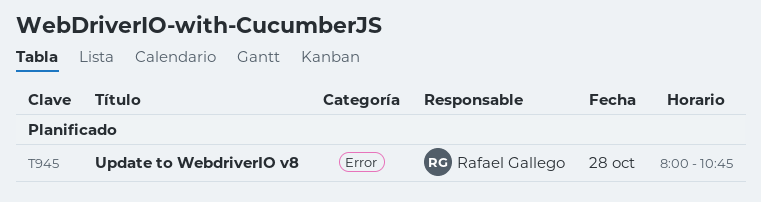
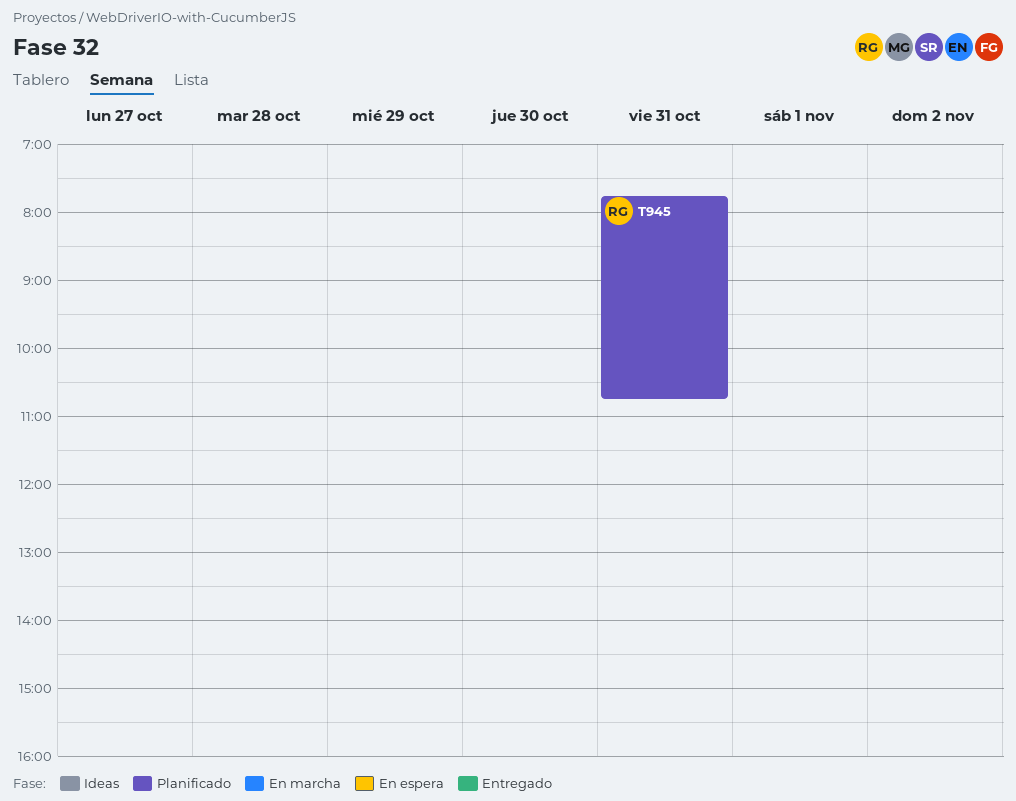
T945, day: Oct 28 -> Oct 31
T945, begins: 08:00 -> 07:45

